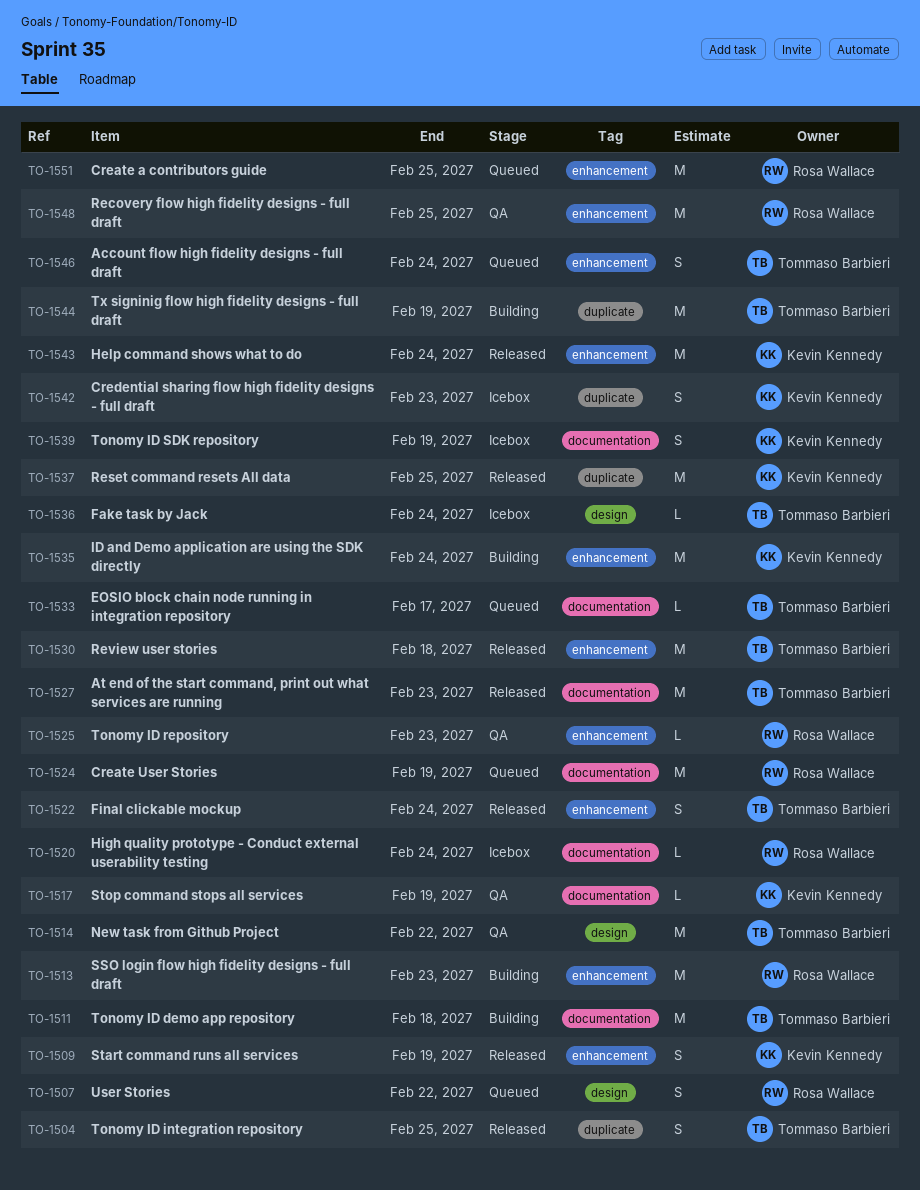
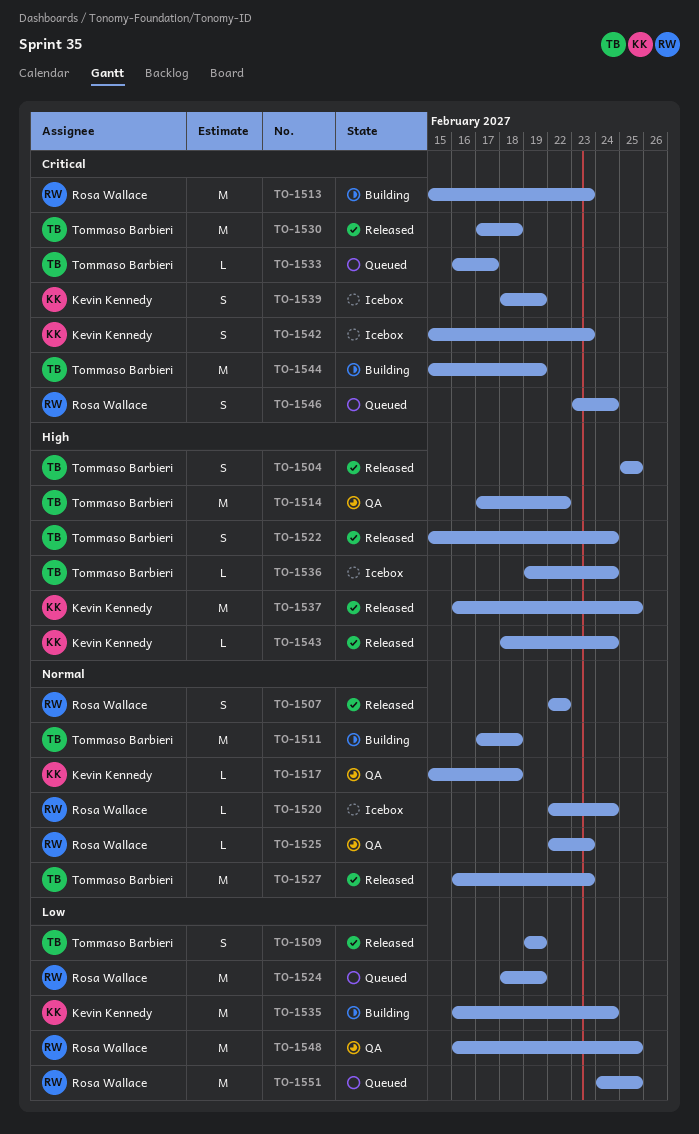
TO-1507, status: Queued -> Released
TO-1509, owner: Kevin Kennedy -> Tommaso Barbieri
TO-1517, due: Feb 19 -> Feb 18
TO-1543, estimate: M -> L
TO-1546, owner: Tommaso Barbieri -> Rosa Wallace

